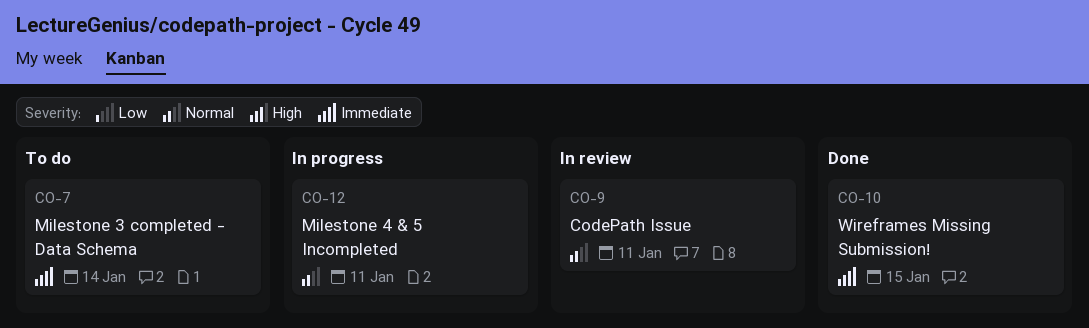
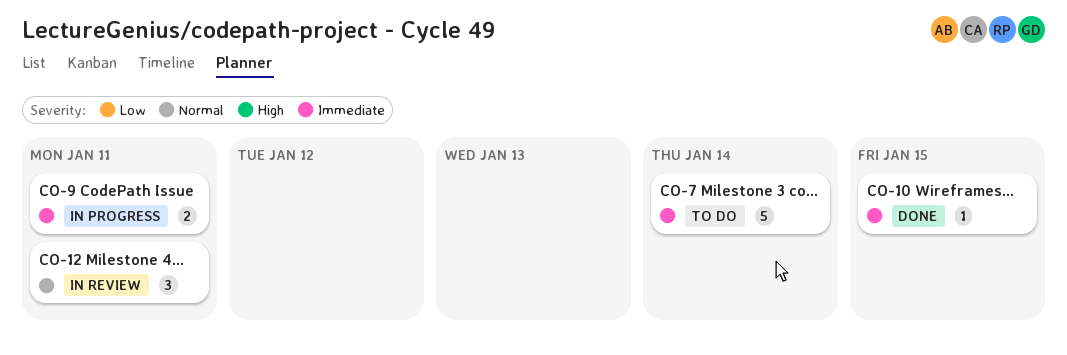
CO-9, status: In review -> In progress
CO-9, priority: Normal -> Immediate
CO-12, status: In progress -> In review

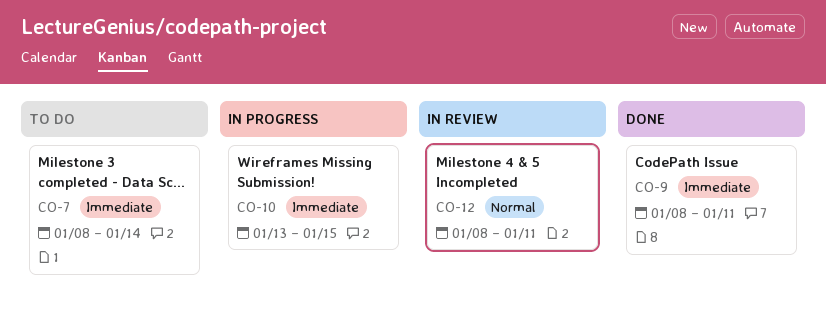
CO-9, status: In progress -> Done
CO-10, status: Done -> In progress

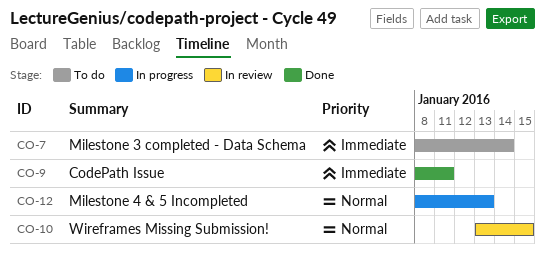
CO-10, status: In progress -> In review
CO-10, priority: Immediate -> Normal
CO-12, status: In review -> In progress
CO-12, due: Jan 11 -> Jan 13

